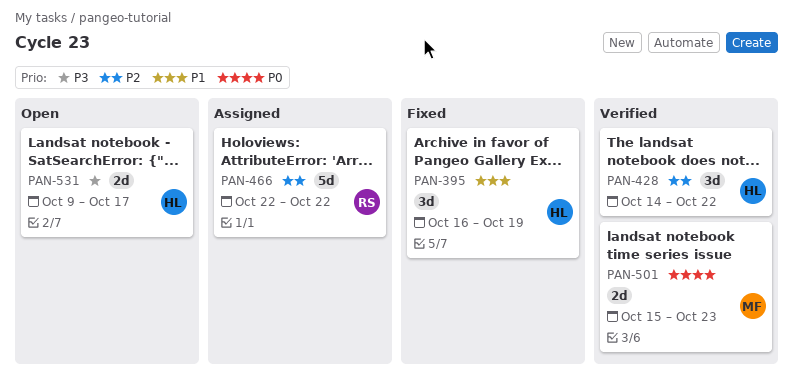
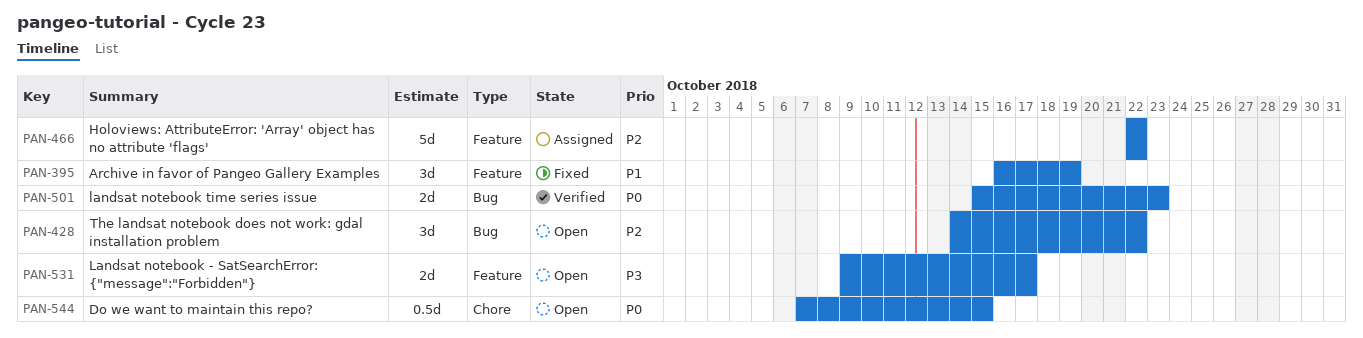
PAN-428, status: Verified -> Open
PAN-544: none -> present

